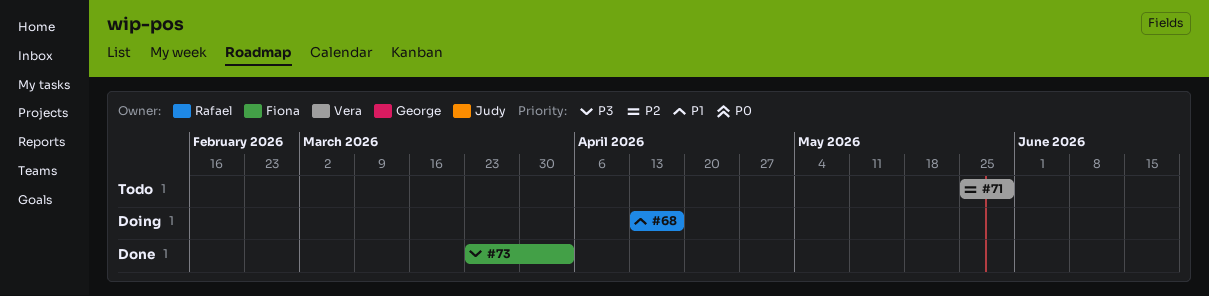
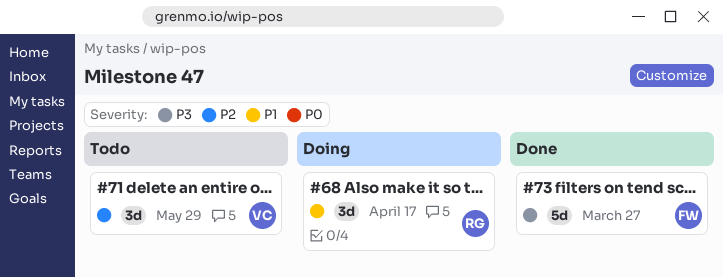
#73, due: Apr 3 -> Mar 27

